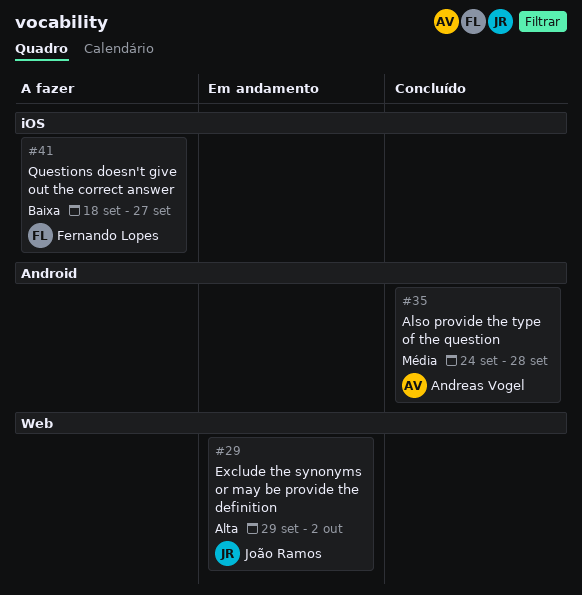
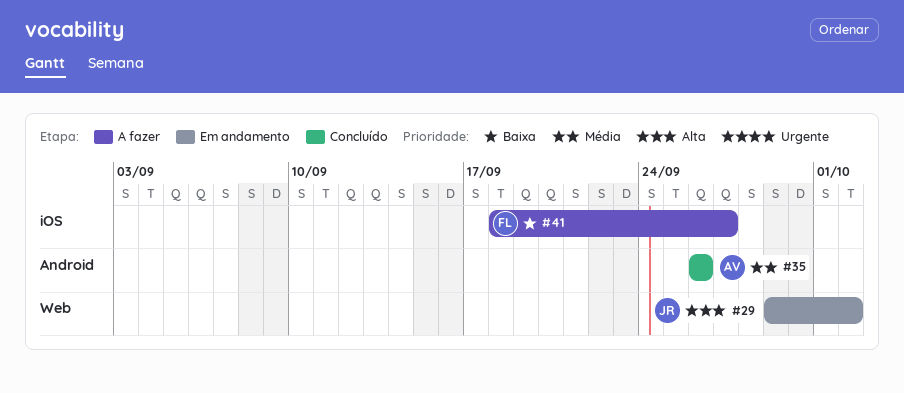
#35, start: Sep 24 -> Sep 26
#35, due: Sep 28 -> Sep 26

